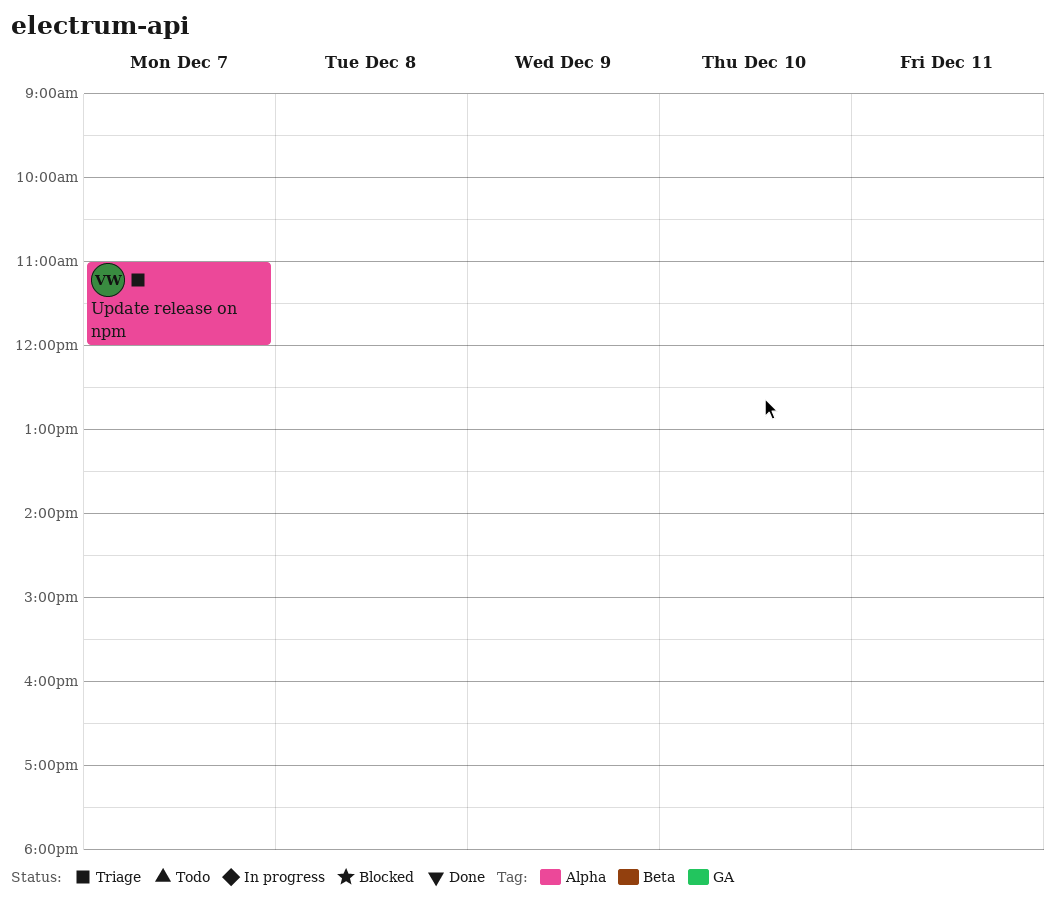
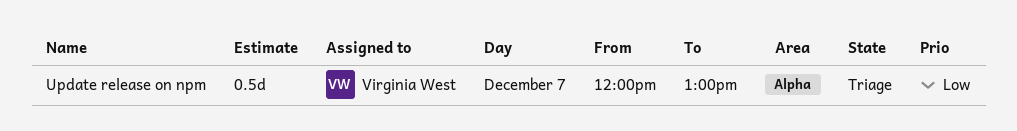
Update release on npm, begins: 11:00 -> 12:00
Update release on npm, ends: 12:00 -> 13:00

